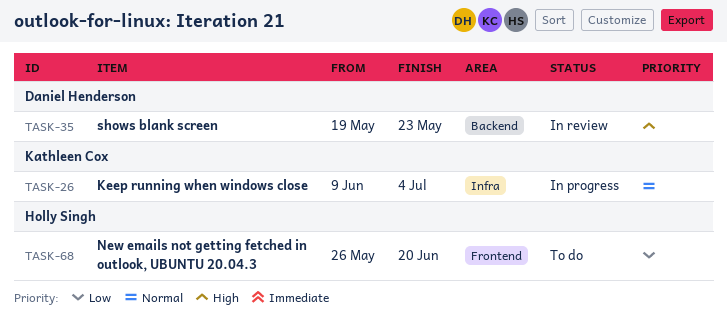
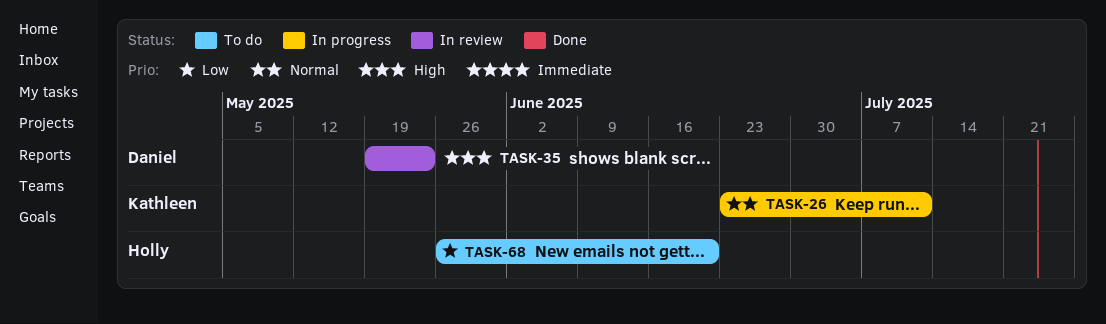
TASK-26, start: Jun 9 -> Jun 23
TASK-26, due: Jul 4 -> Jul 11

